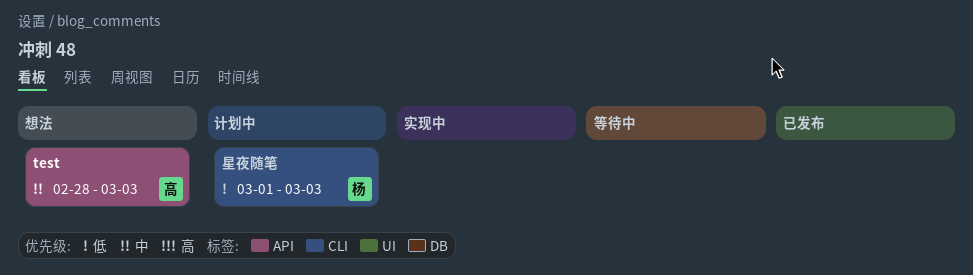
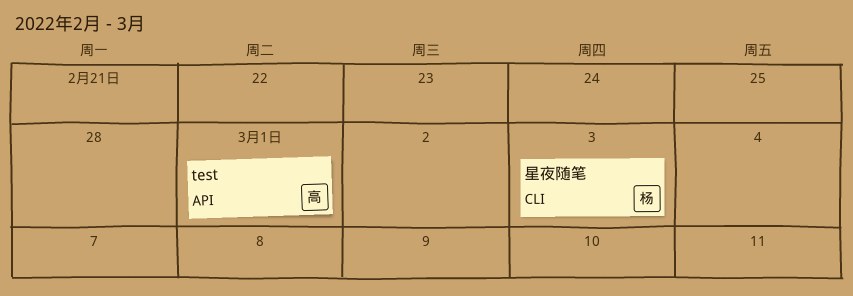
test, due: Mar 3 -> Mar 1

